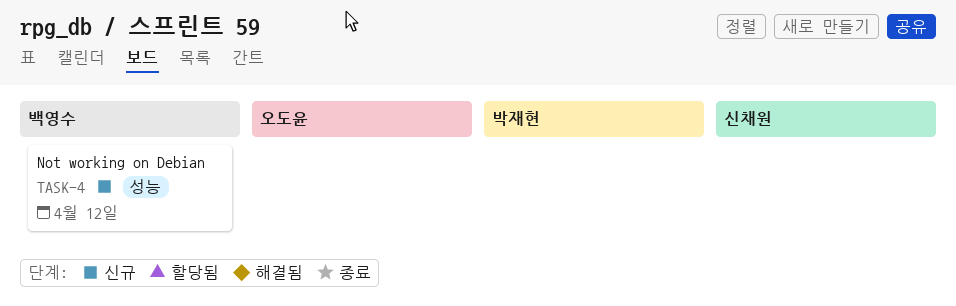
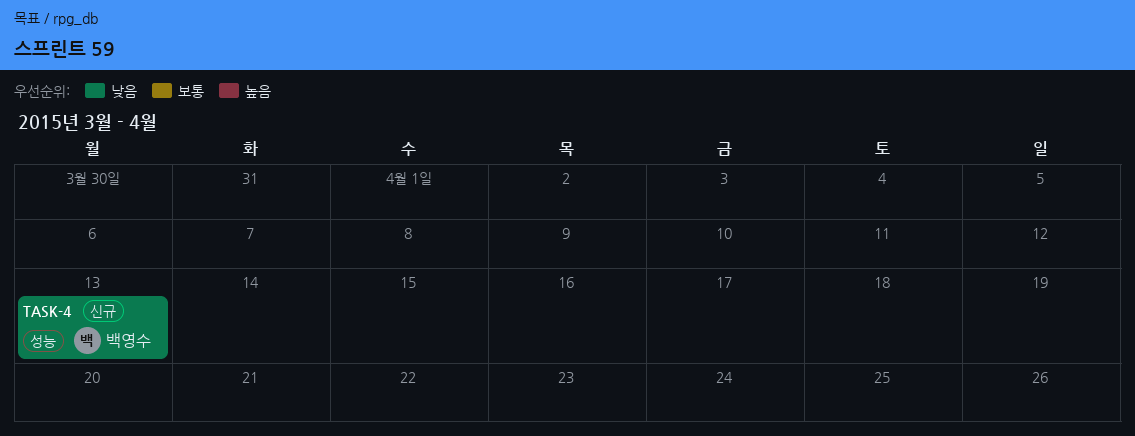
TASK-4, due: Apr 12 -> Apr 13

